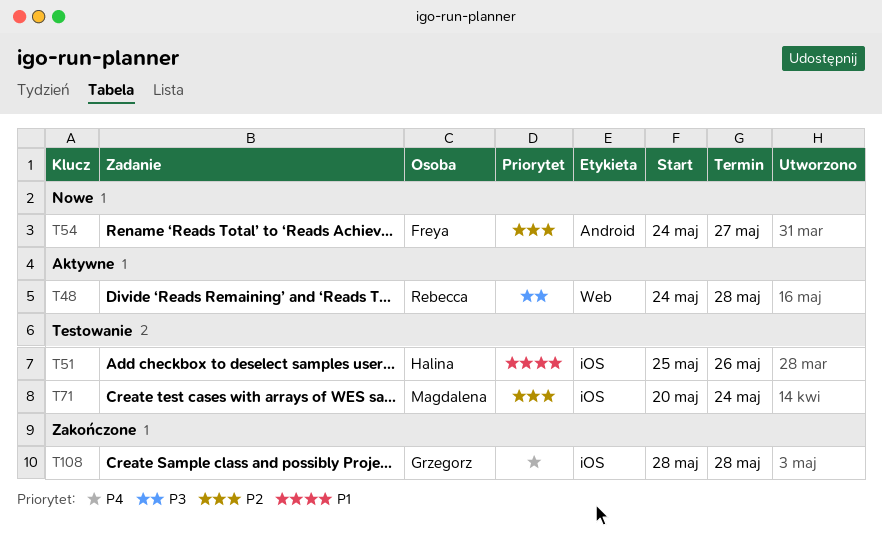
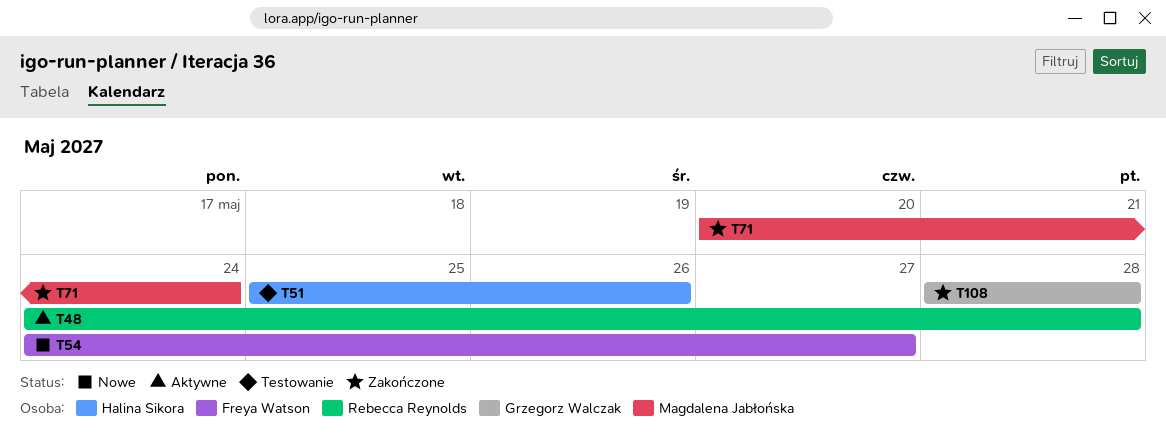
T71, status: Testowanie -> Zakończone

